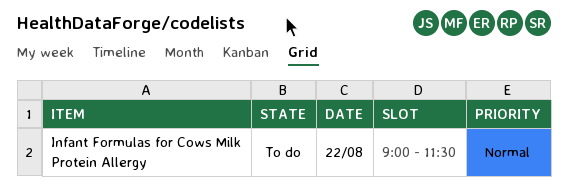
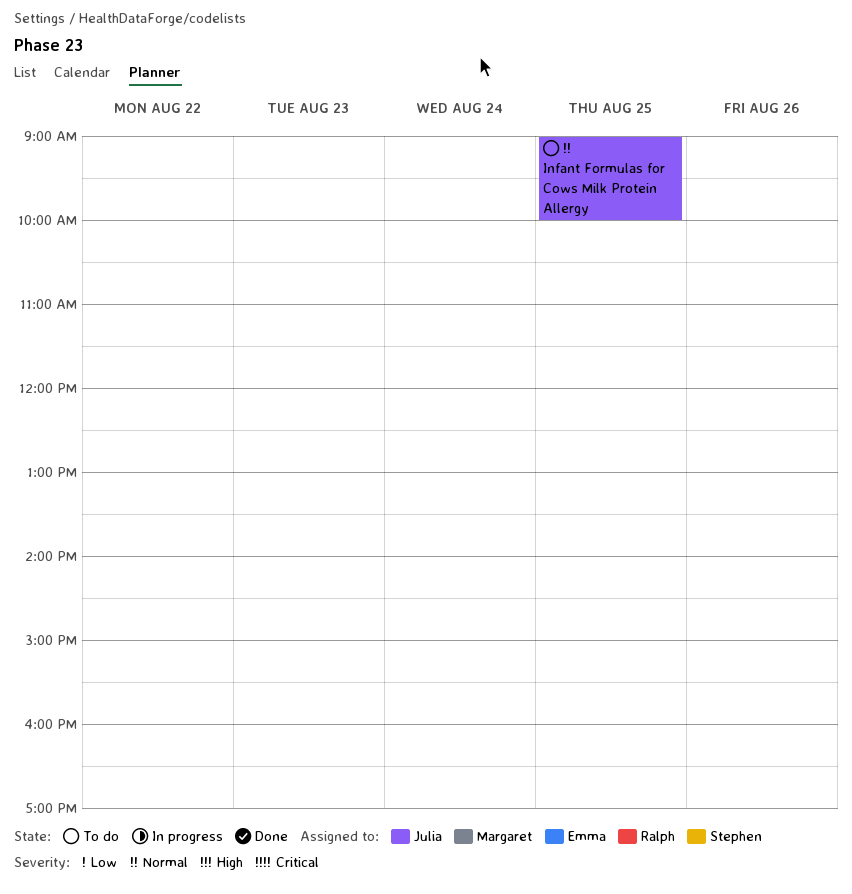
Infant Formulas for Cows Milk Protein Allergy, day: Aug 22 -> Aug 25
Infant Formulas for Cows Milk Protein Allergy, ends: 11:30 -> 10:00

